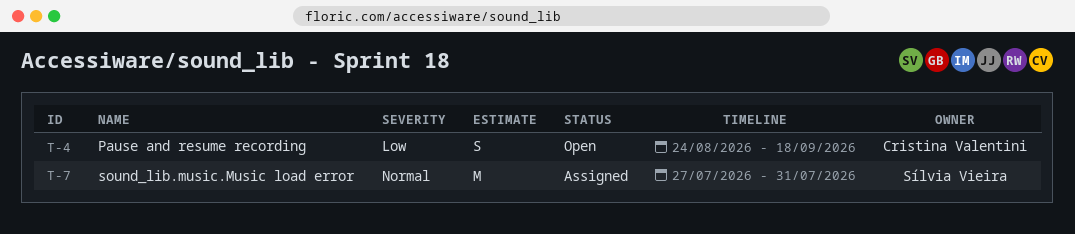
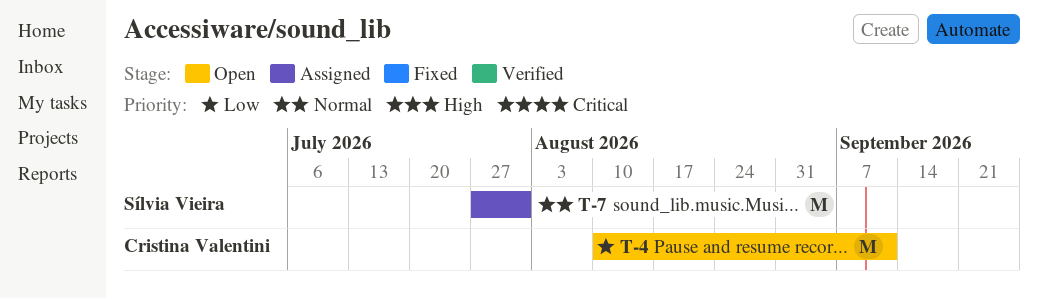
T-4, estimate: S -> M
T-4, start: Aug 24 -> Aug 10
T-4, due: Sep 18 -> Sep 11

